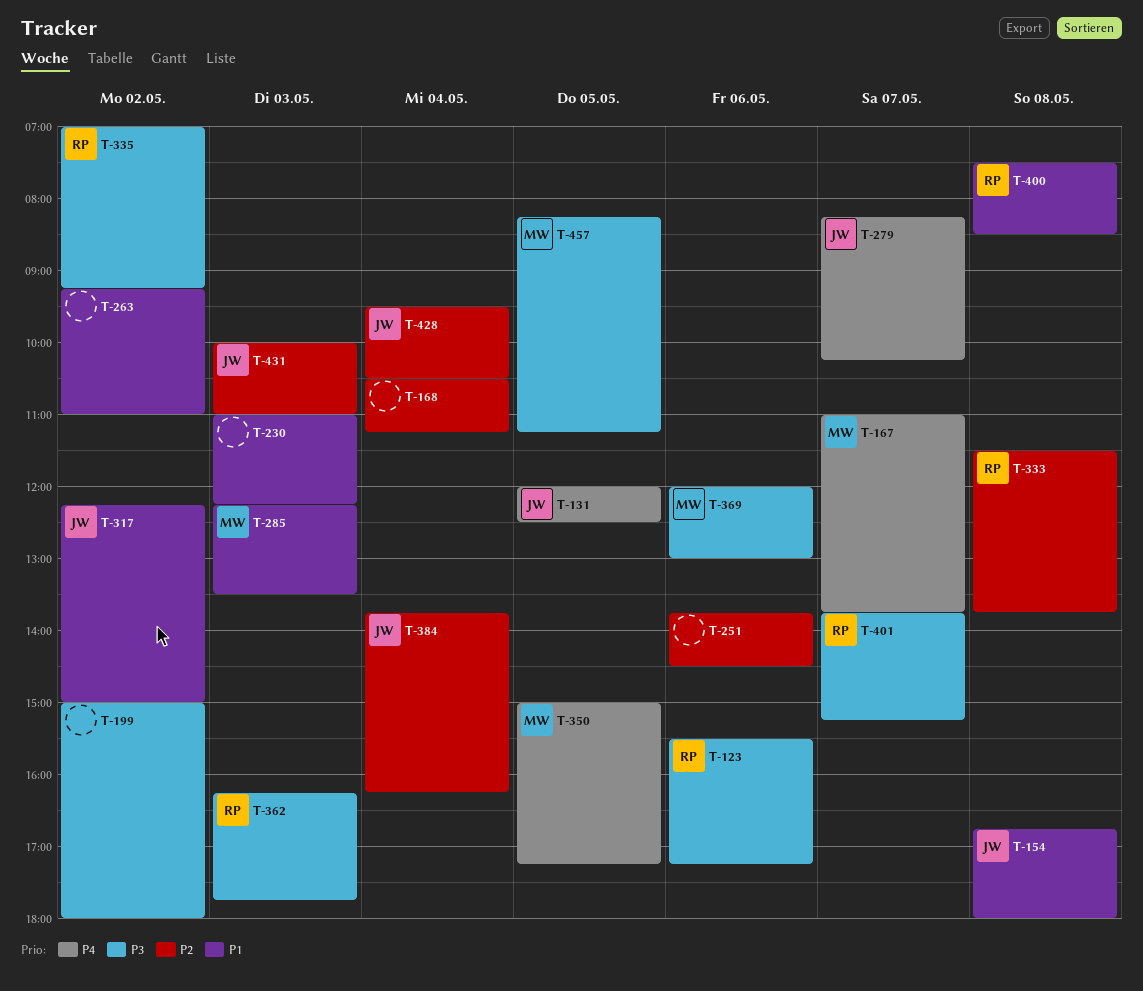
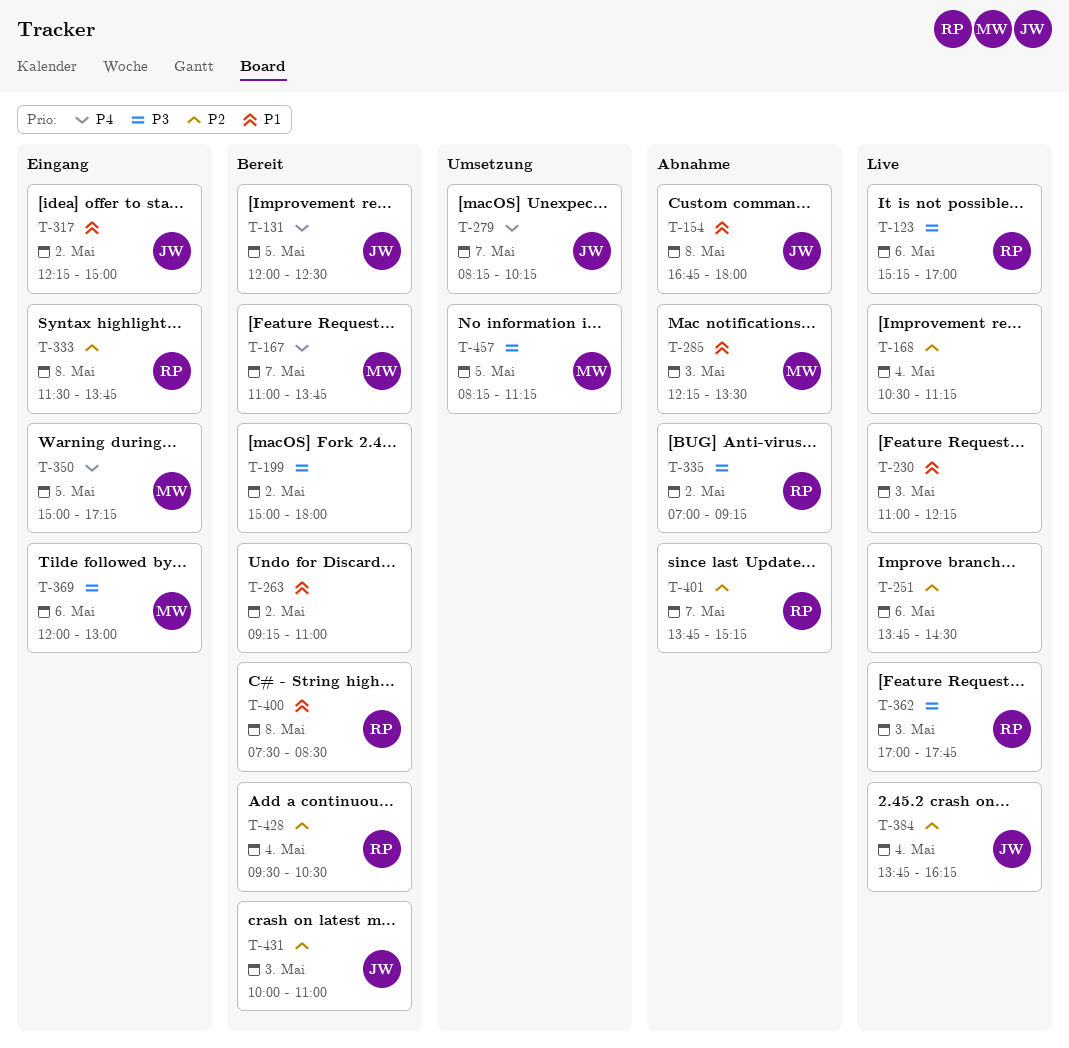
T-123, begins: 15:30 -> 15:15
T-123, ends: 17:15 -> 17:00
T-362, begins: 16:15 -> 17:00
T-401, priority: P3 -> P2
T-428, owner: JW -> RP

